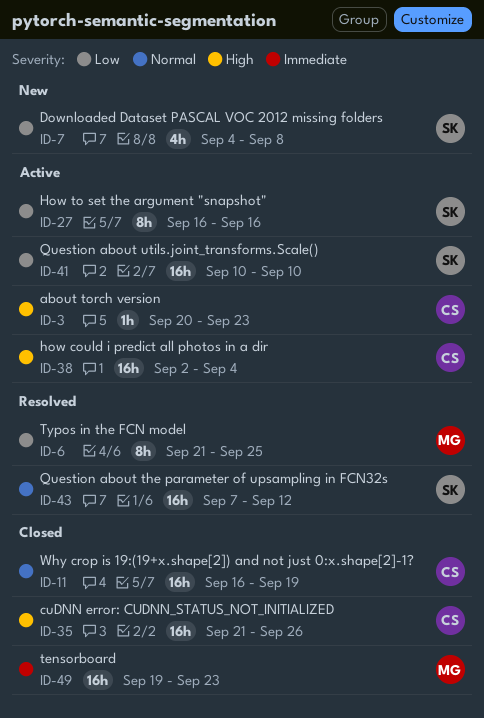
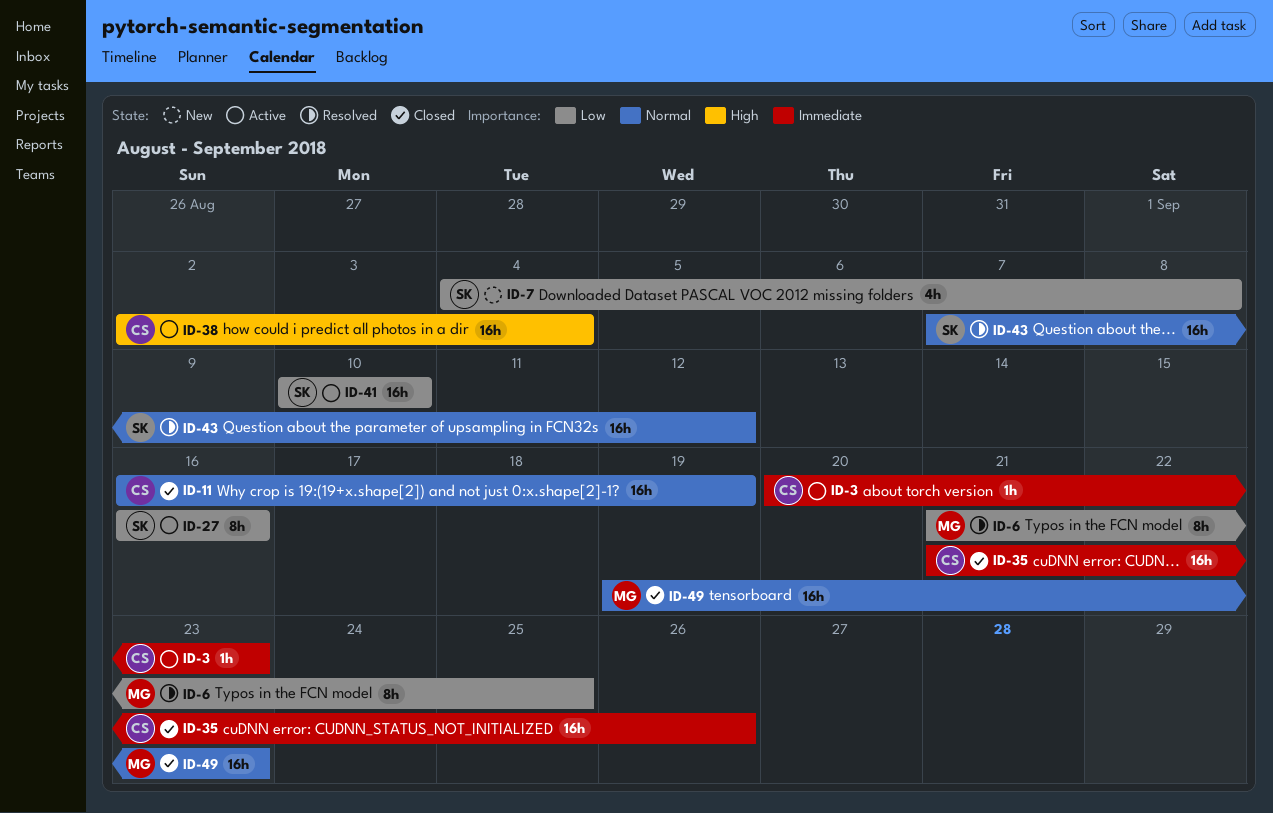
ID-3, priority: High -> Immediate
ID-35, priority: High -> Immediate
ID-49, priority: Immediate -> Normal

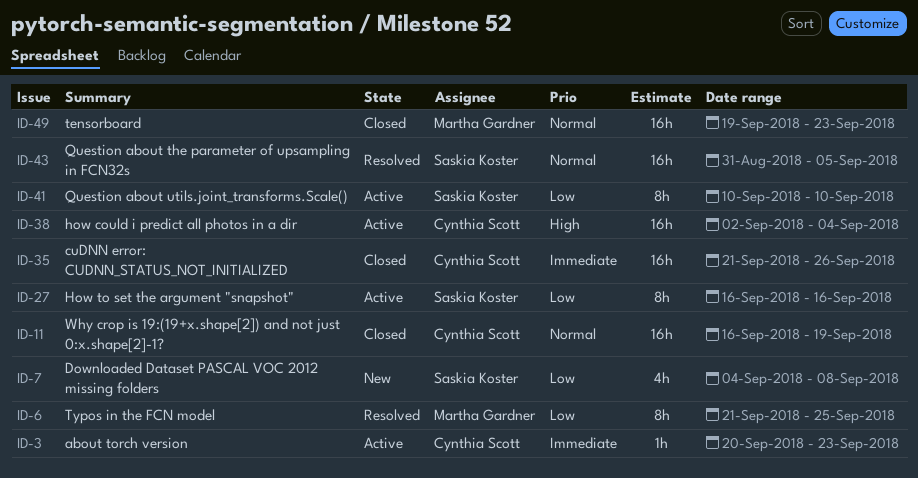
ID-41, estimate: 16h -> 8h
ID-43, start: Sep 7 -> Aug 31
ID-43, due: Sep 12 -> Sep 5

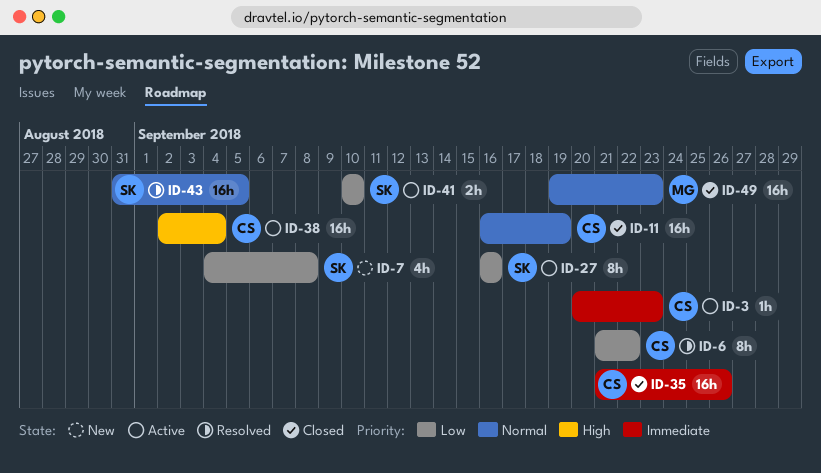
ID-6, owner: Martha Gardner -> Cynthia Scott
ID-6, due: Sep 25 -> Sep 22
ID-41, estimate: 8h -> 2h

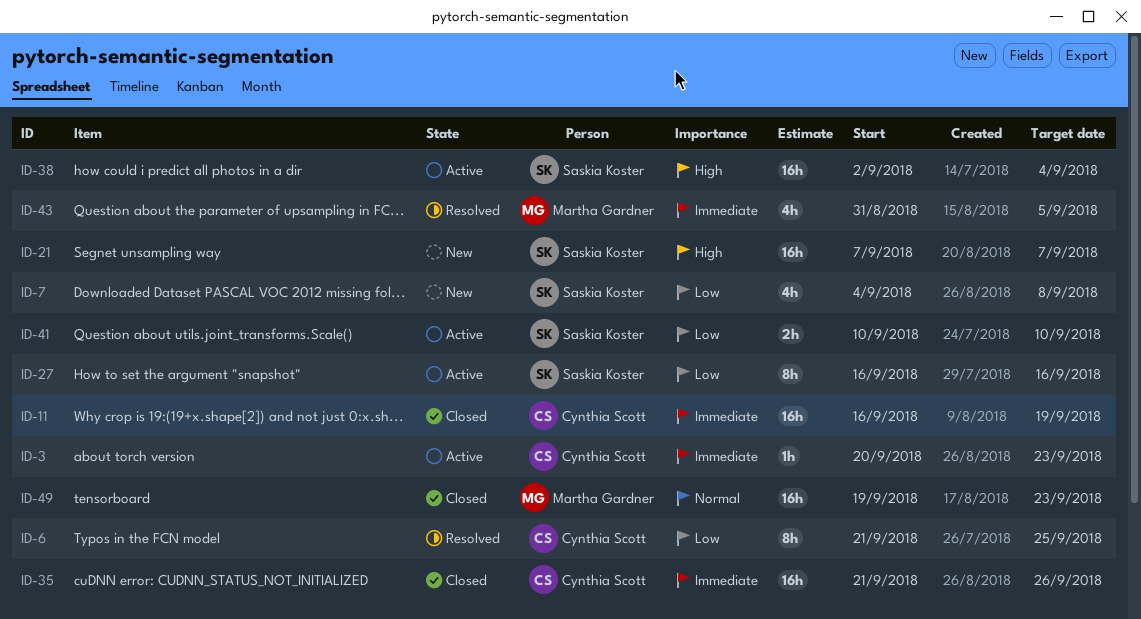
ID-6, due: Sep 22 -> Sep 25
ID-11, priority: Normal -> Immediate
ID-21: none -> present
ID-38, owner: Cynthia Scott -> Saskia Koster
ID-43, owner: Saskia Koster -> Martha Gardner
ID-43, priority: Normal -> Immediate
ID-43, estimate: 16h -> 4h

